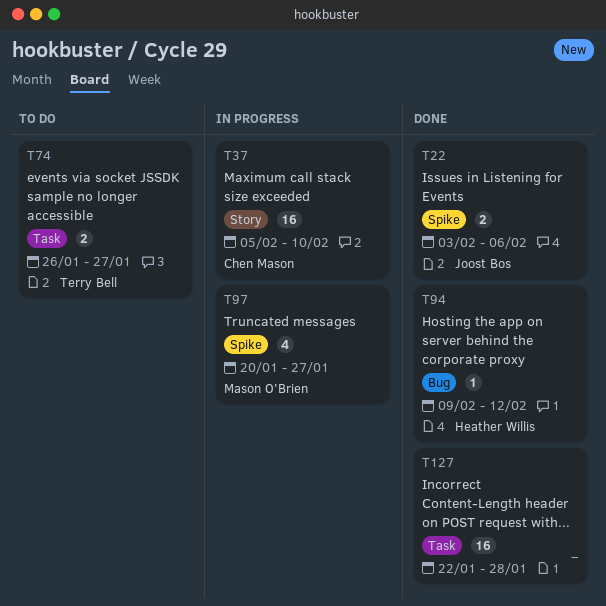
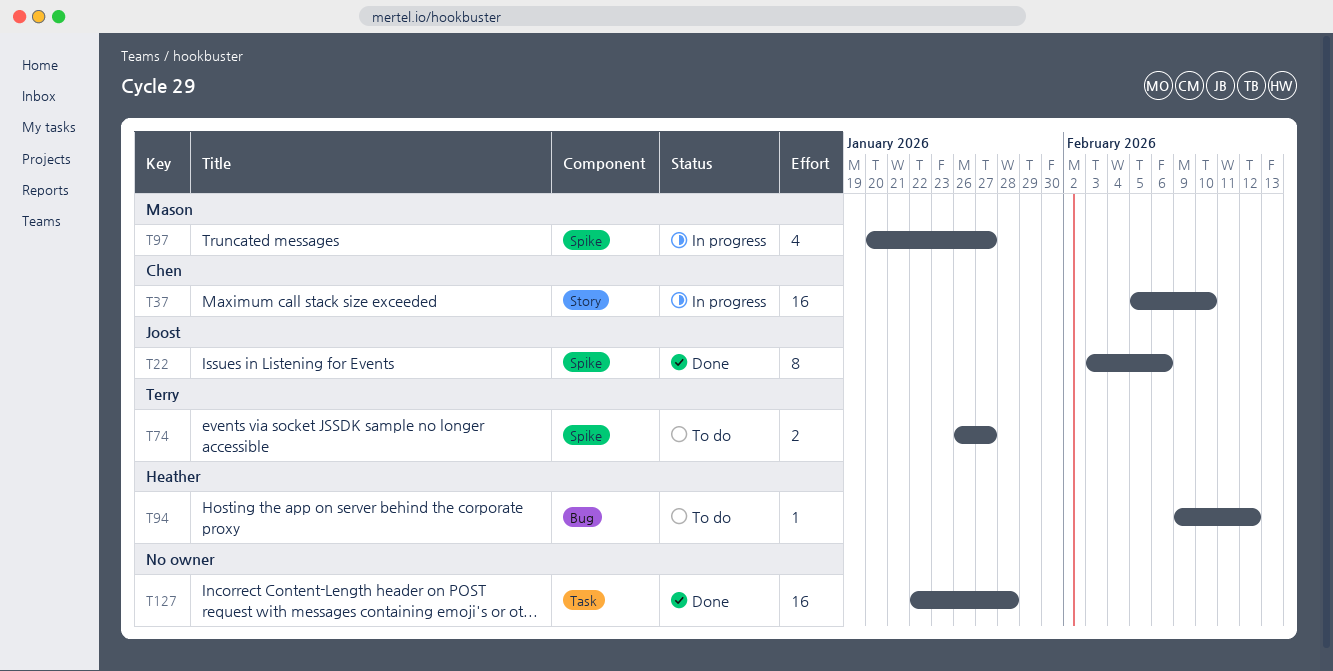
T22, estimate: 2 -> 8
T74, label: Task -> Spike
T94, status: Done -> To do

